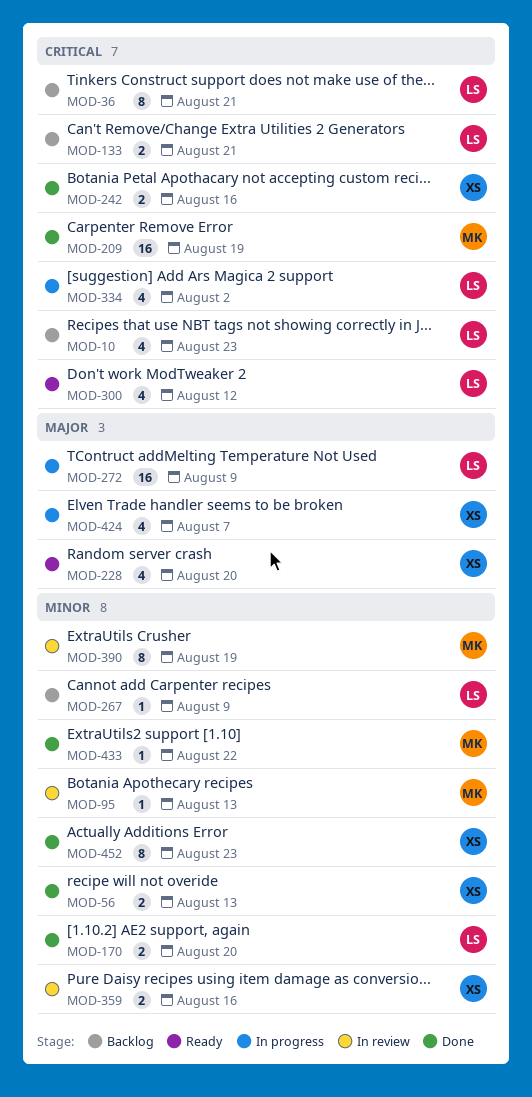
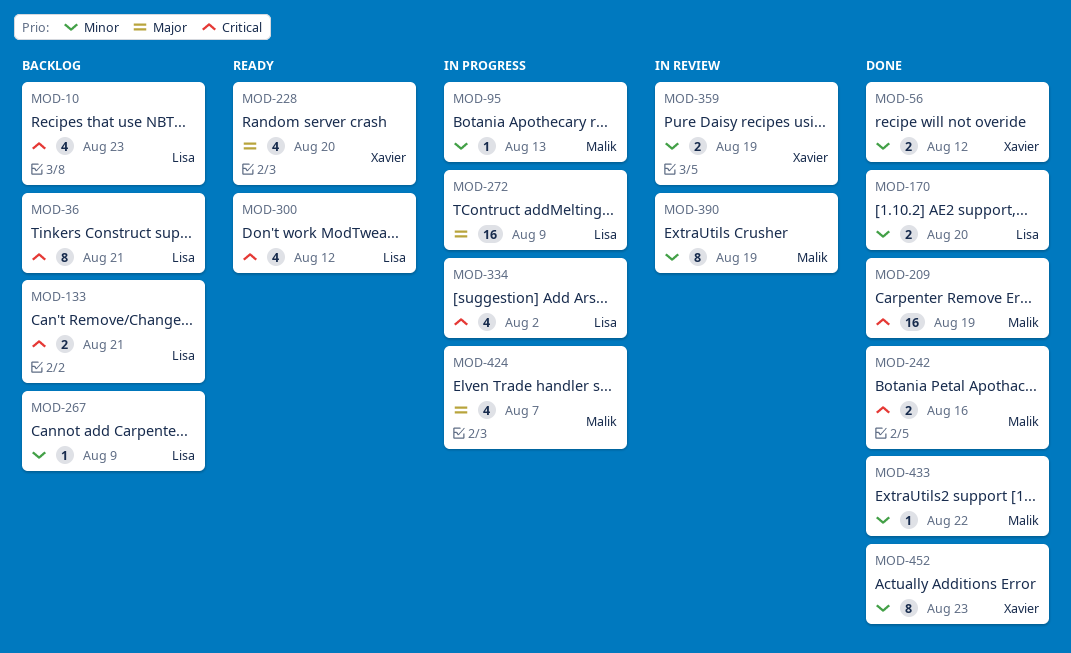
MOD-56, due: Aug 13 -> Aug 12
MOD-95, status: In review -> In progress
MOD-242, owner: Xavier -> Malik
MOD-359, due: Aug 16 -> Aug 19
MOD-424, owner: Xavier -> Malik

